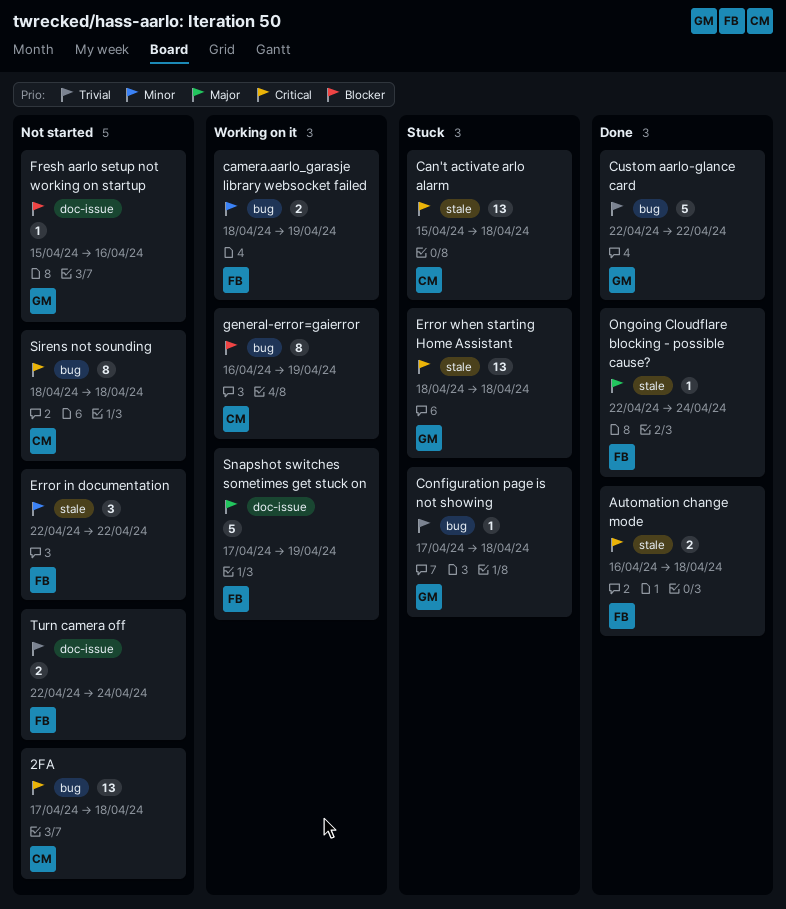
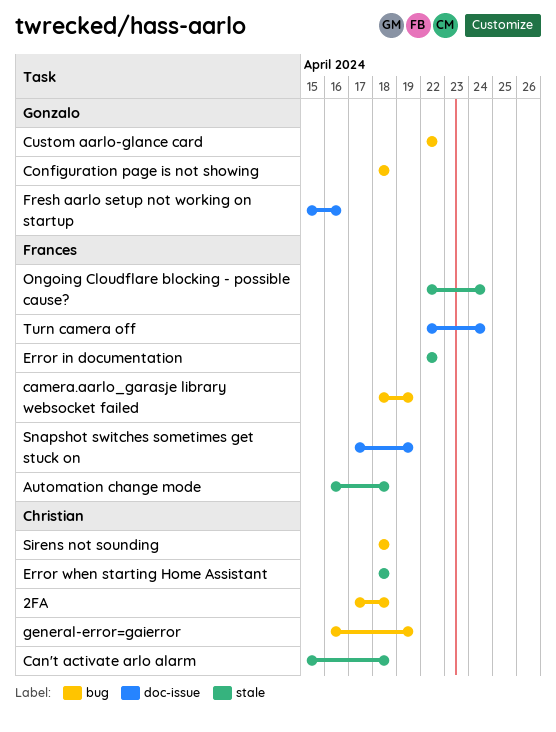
Configuration page is not showing, start: Apr 17 -> Apr 18
Error when starting Home Assistant, owner: Gonzalo -> Christian

